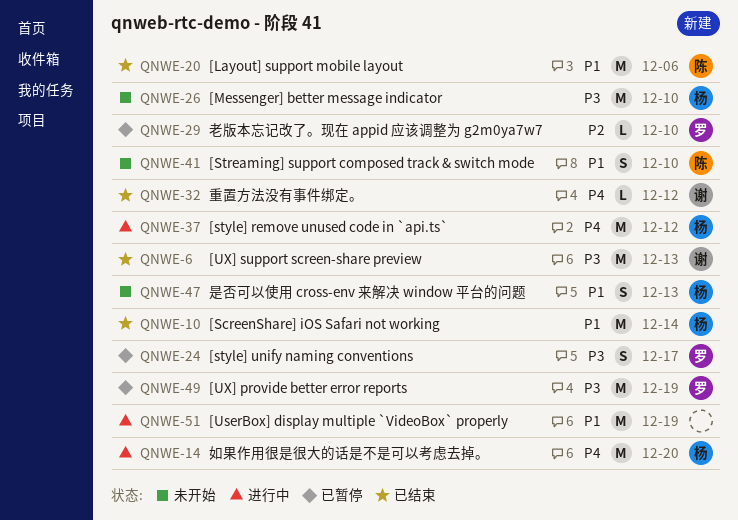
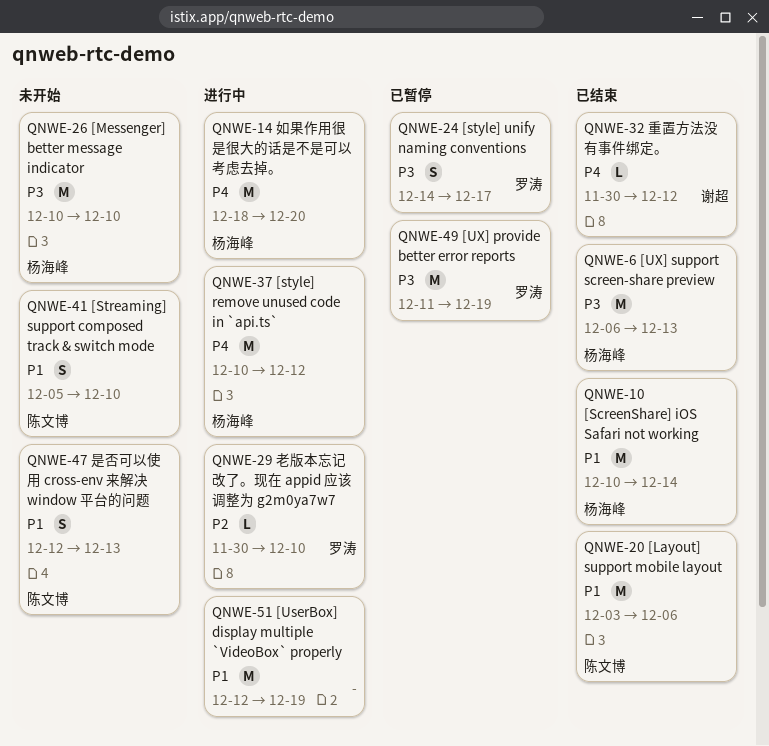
QNWE-6, owner: 谢超 -> 杨海峰
QNWE-29, status: 已暂停 -> 进行中
QNWE-47, owner: 杨海峰 -> 陈文博

